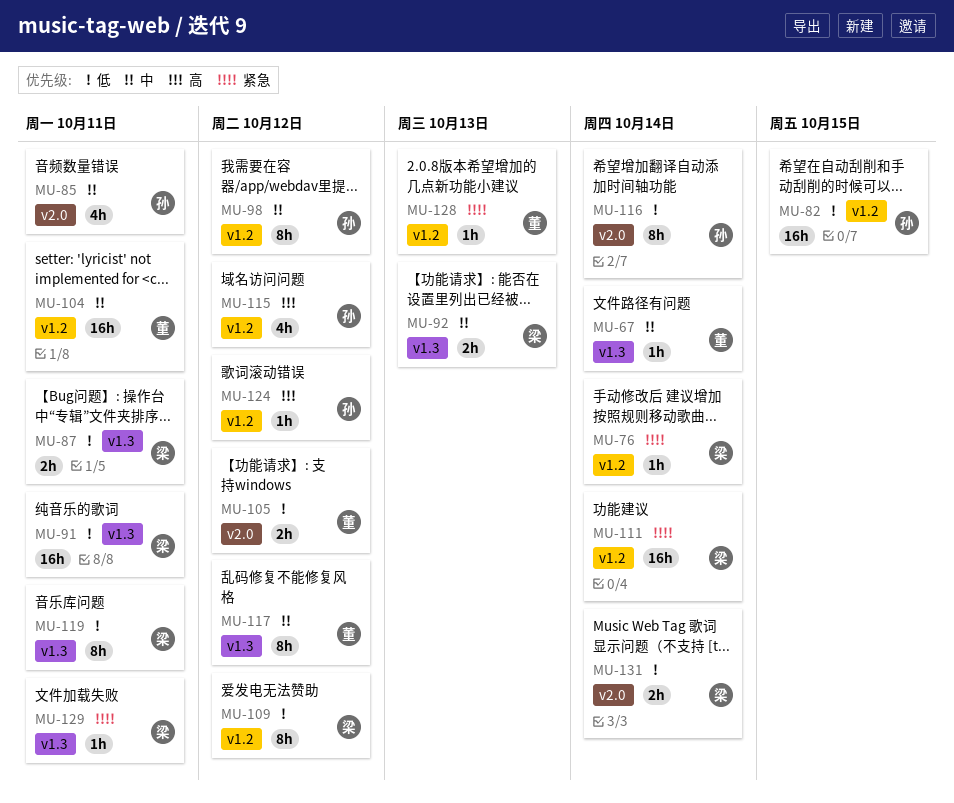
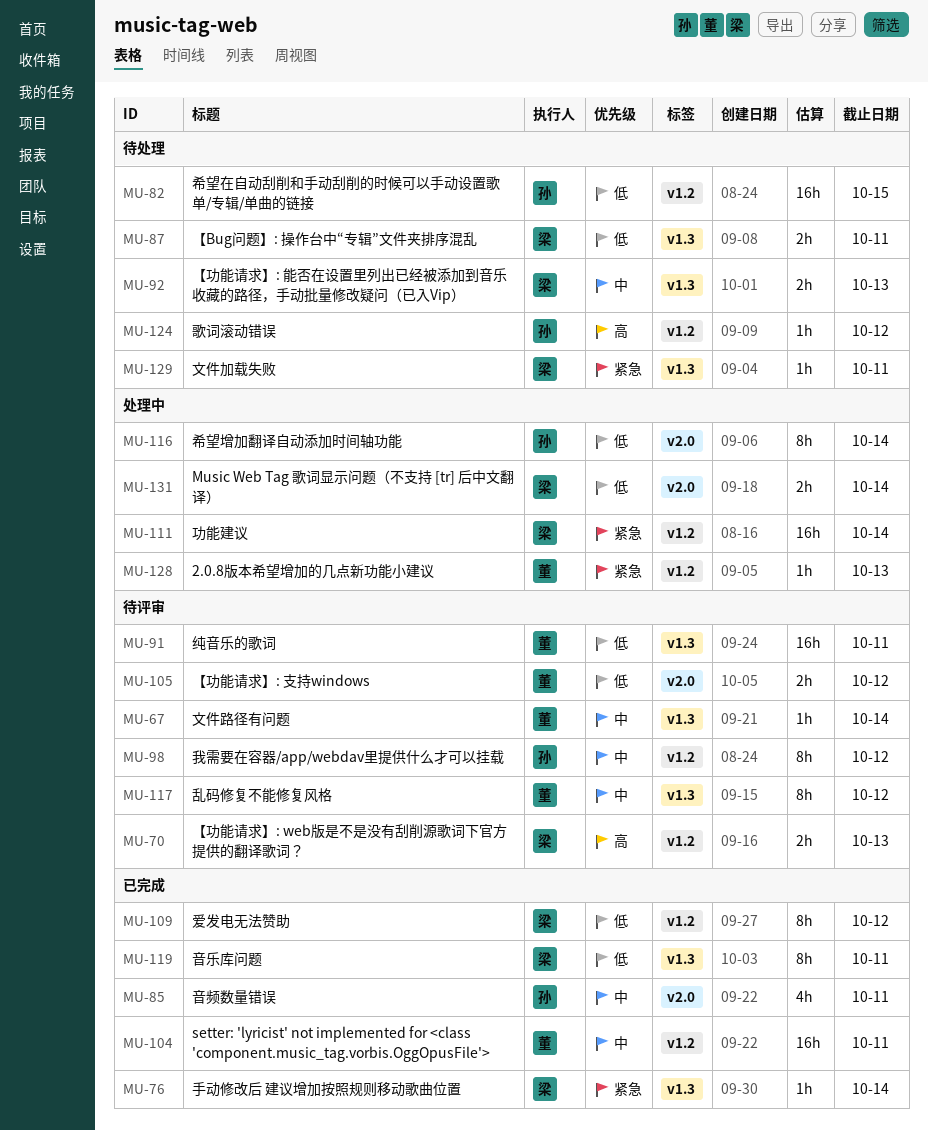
MU-70: none -> present
MU-76, label: v1.2 -> v1.3
MU-91, owner: 梁 -> 董
MU-115: present -> none

